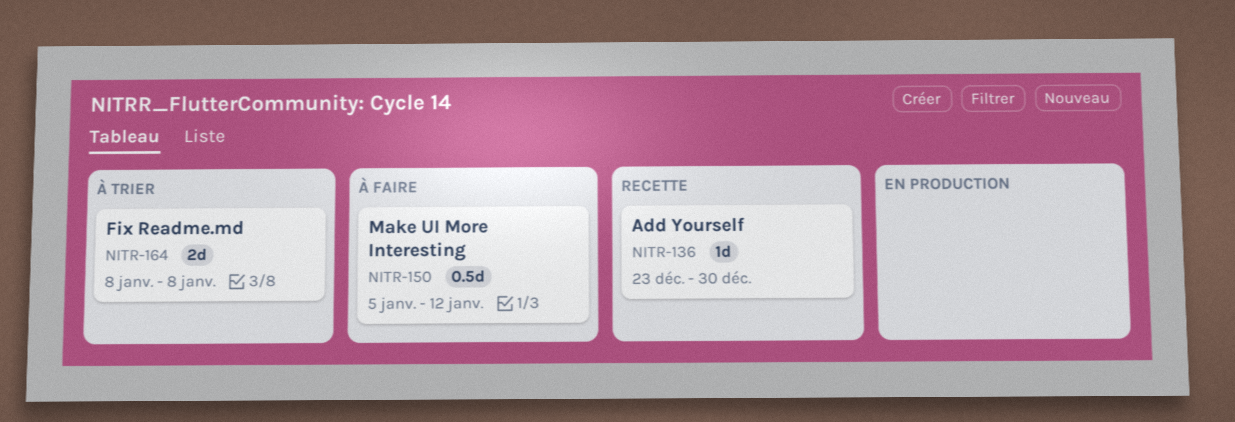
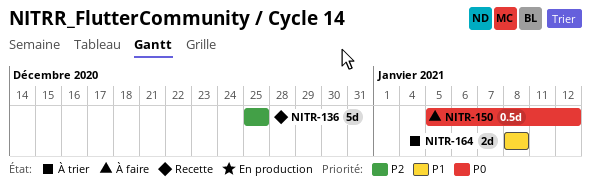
NITR-136, estimate: 1d -> 5d
NITR-136, start: Dec 23 -> Dec 25
NITR-136, due: Dec 30 -> Dec 25

